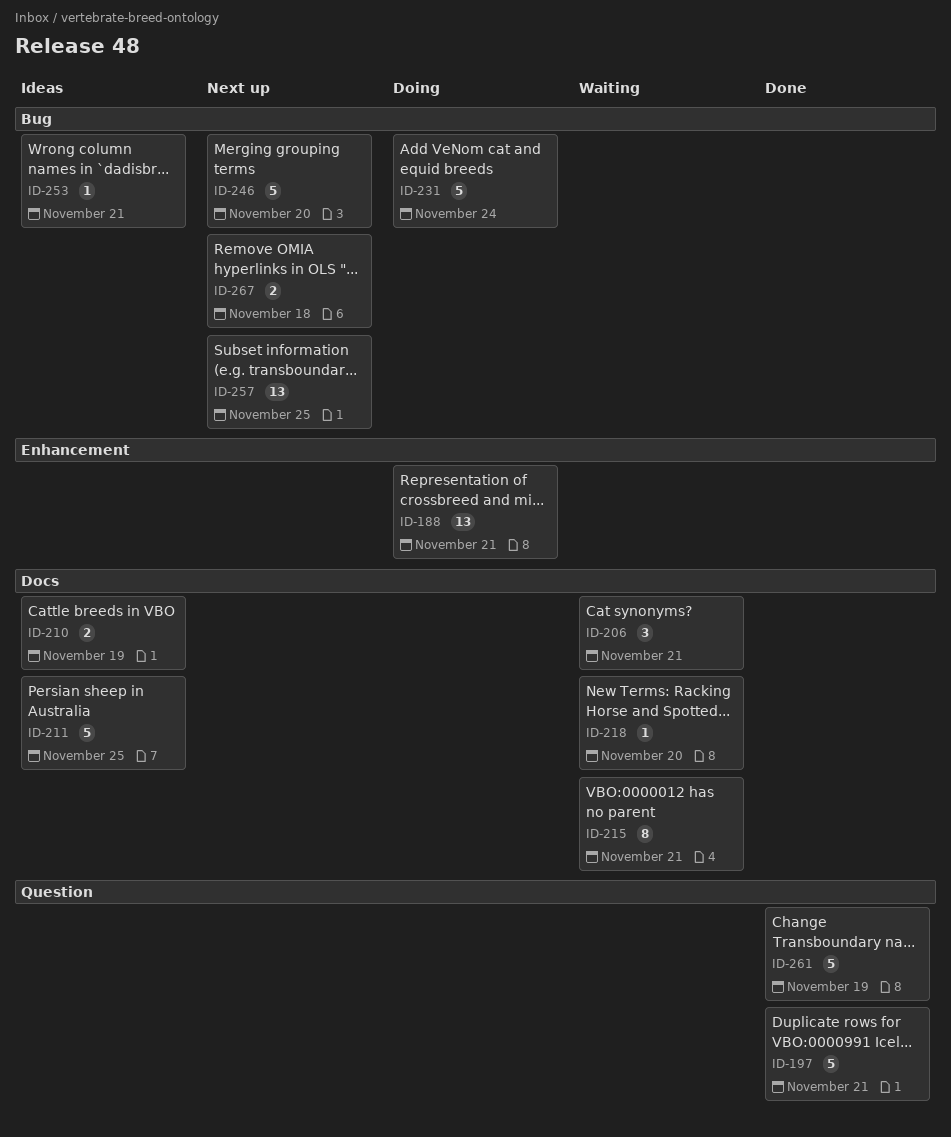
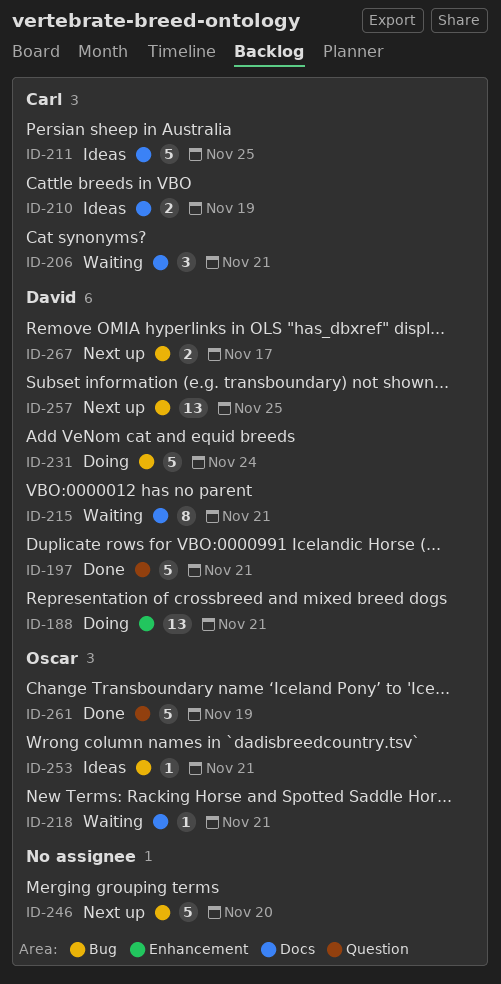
ID-218, due: Nov 20 -> Nov 21
ID-267, due: Nov 18 -> Nov 17

